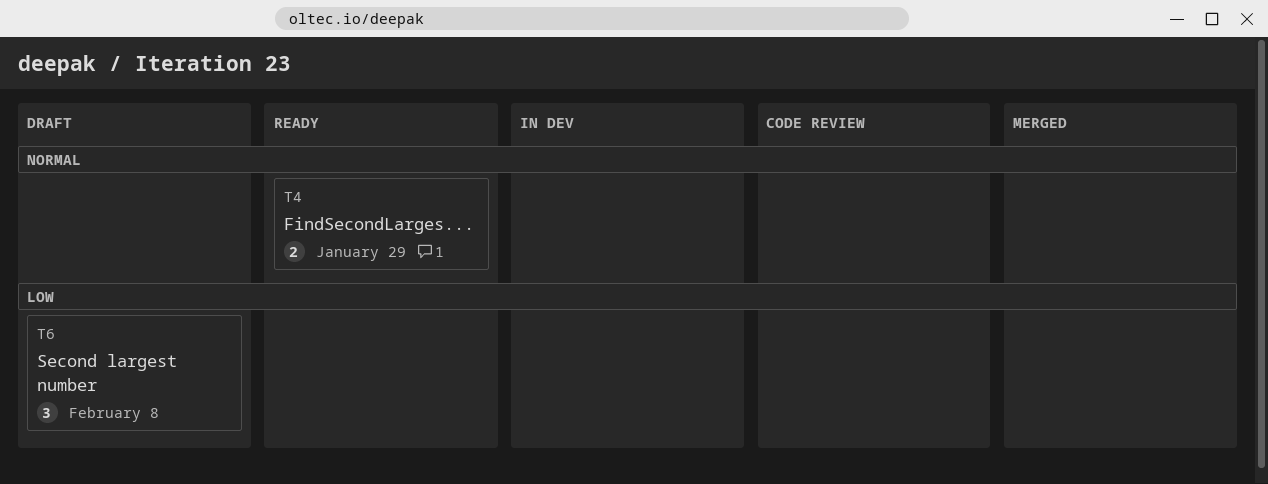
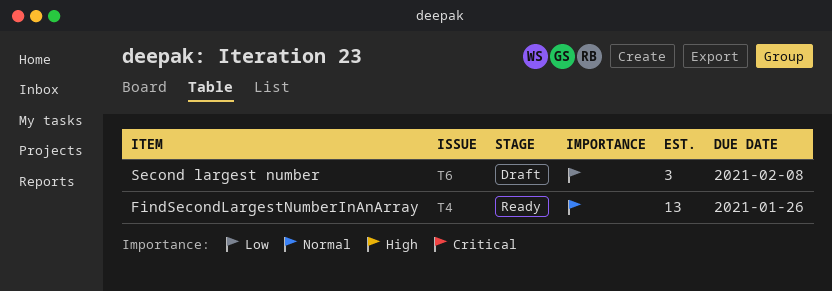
T4, estimate: 2 -> 13
T4, due: Jan 29 -> Jan 26

